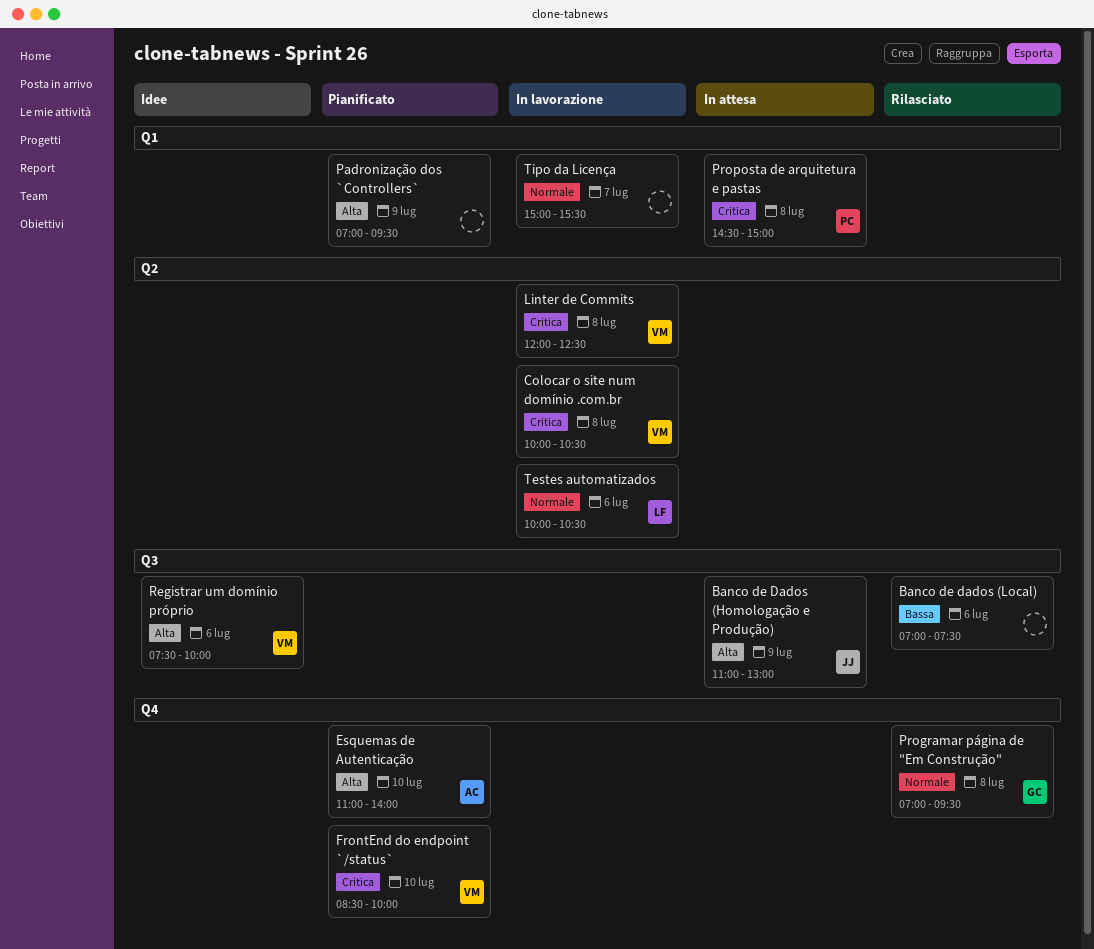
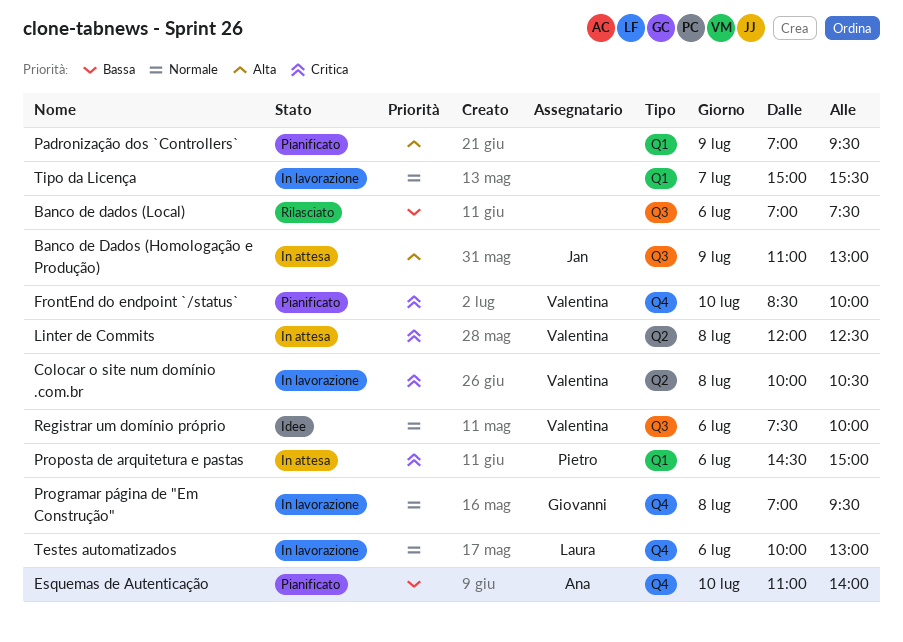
Esquemas de Autenticação, priority: Alta -> Bassa
Linter de Commits, status: In lavorazione -> In attesa
Programar página de "Em Construção", status: Rilasciato -> In lavorazione
Proposta de arquitetura e pastas, day: Jul 8 -> Jul 6
Registrar um domínio próprio, priority: Alta -> Normale
Testes automatizados, label: Q2 -> Q4
Testes automatizados, ends: 10:30 -> 13:00

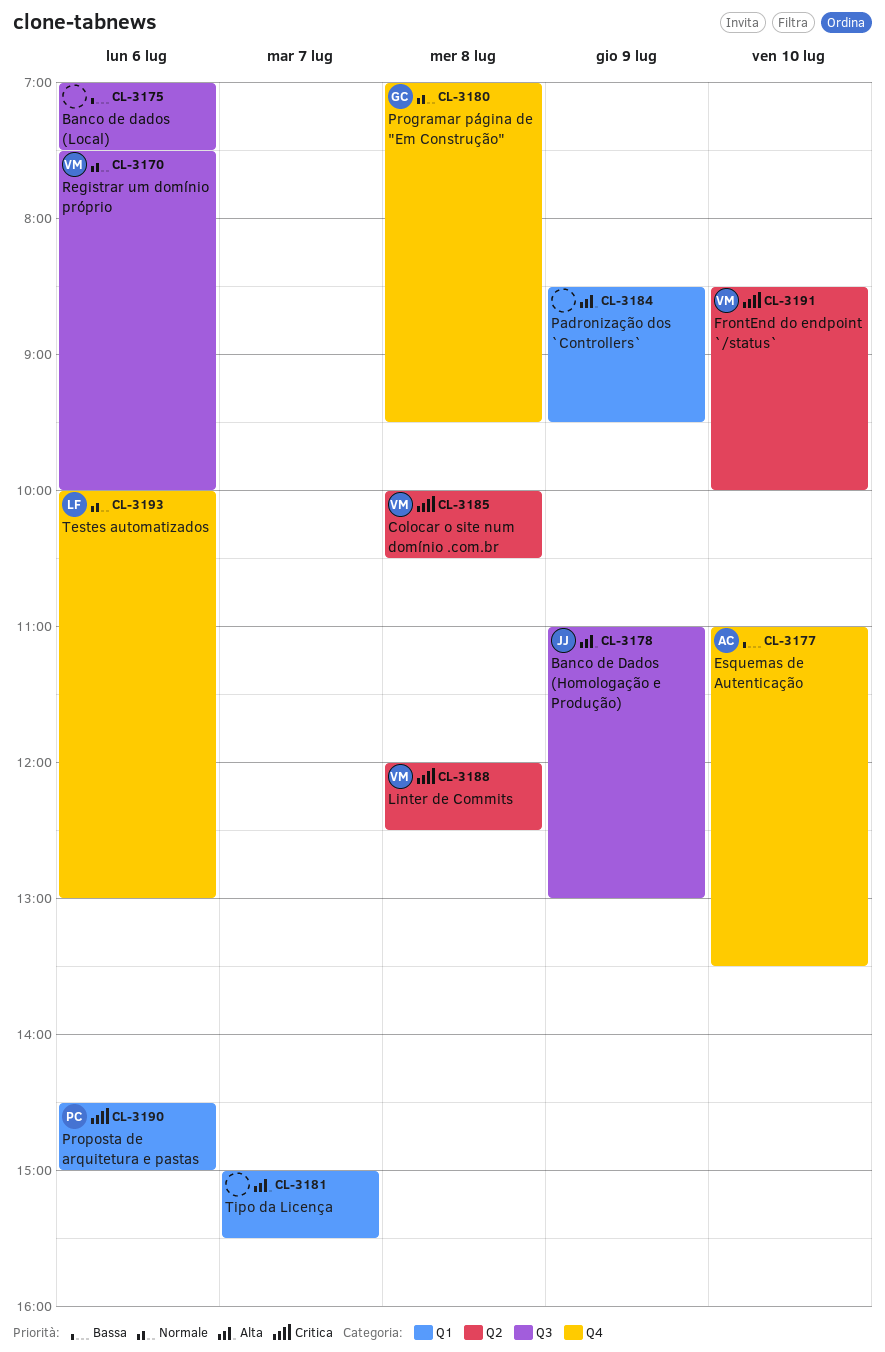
Esquemas de Autenticação, ends: 14:00 -> 13:30
FrontEnd do endpoint `/status`, label: Q4 -> Q2
Padronização dos `Controllers`, begins: 07:00 -> 08:30
Tipo da Licença, priority: Normale -> Alta

